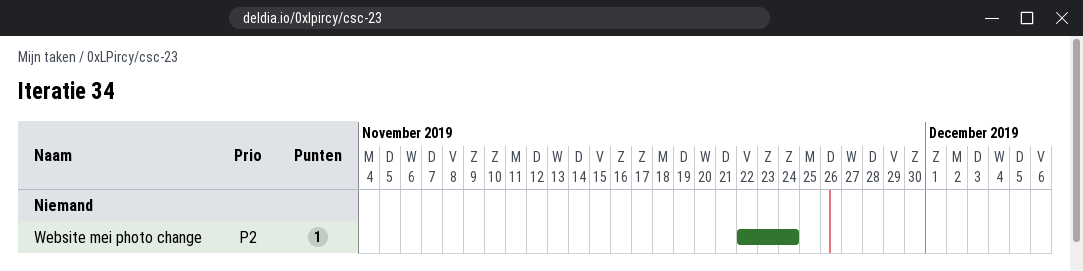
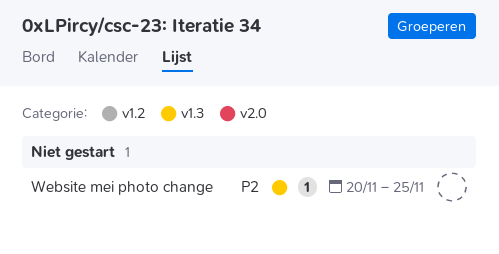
Website mei photo change, start: Nov 22 -> Nov 20
Website mei photo change, due: Nov 24 -> Nov 25

